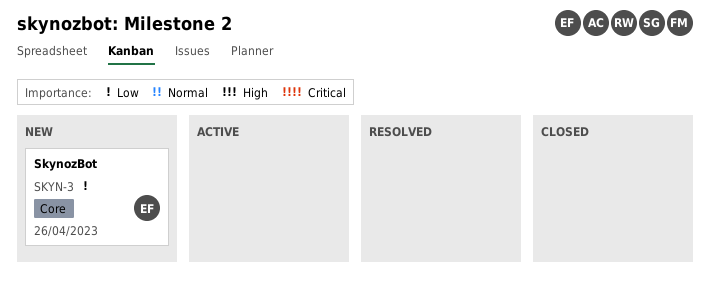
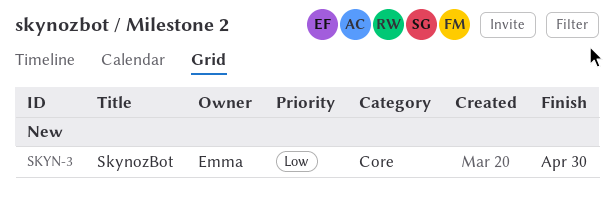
SKYN-3, due: Apr 26 -> Apr 30

